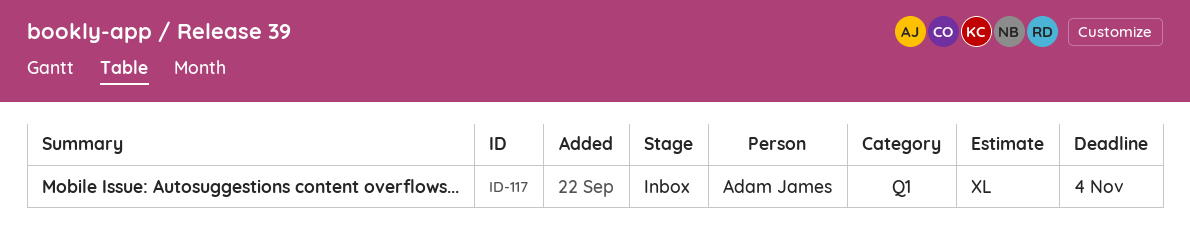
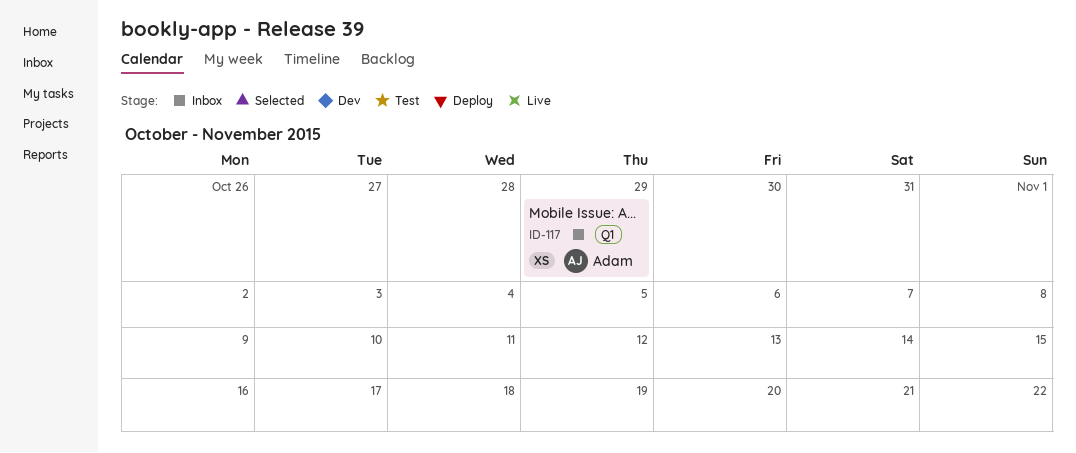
ID-117, estimate: XL -> XS
ID-117, due: Nov 4 -> Oct 29

